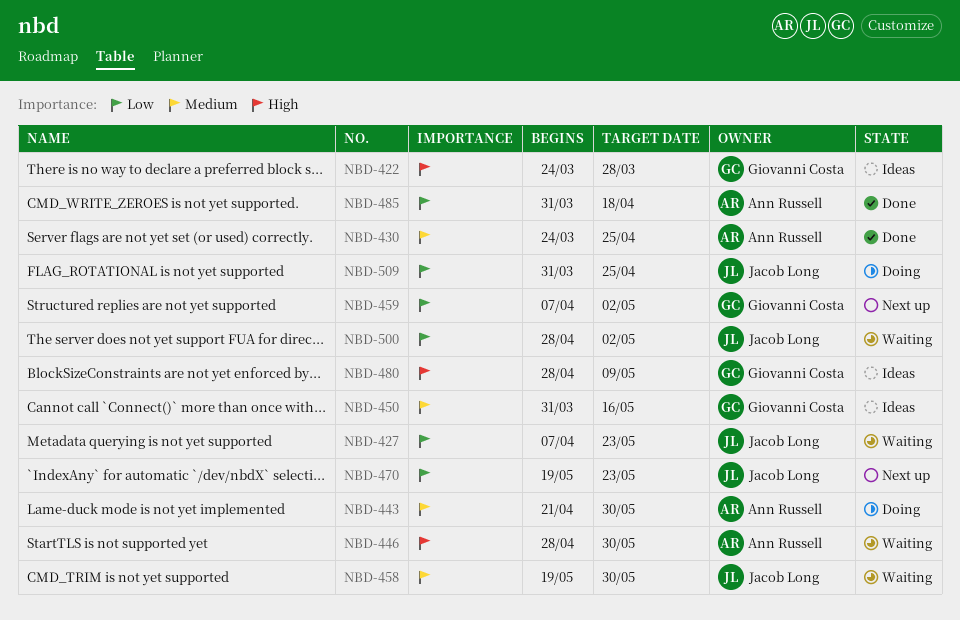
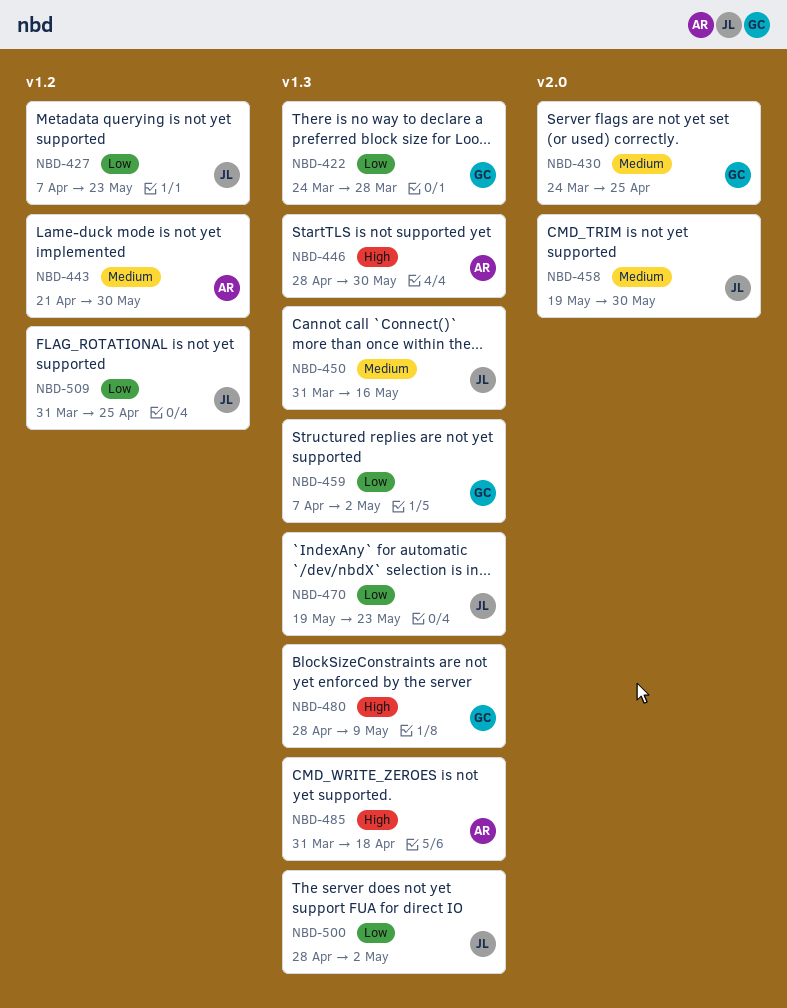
NBD-422, priority: High -> Low
NBD-430, owner: Ann Russell -> Giovanni Costa
NBD-450, owner: Giovanni Costa -> Jacob Long
NBD-485, priority: Low -> High

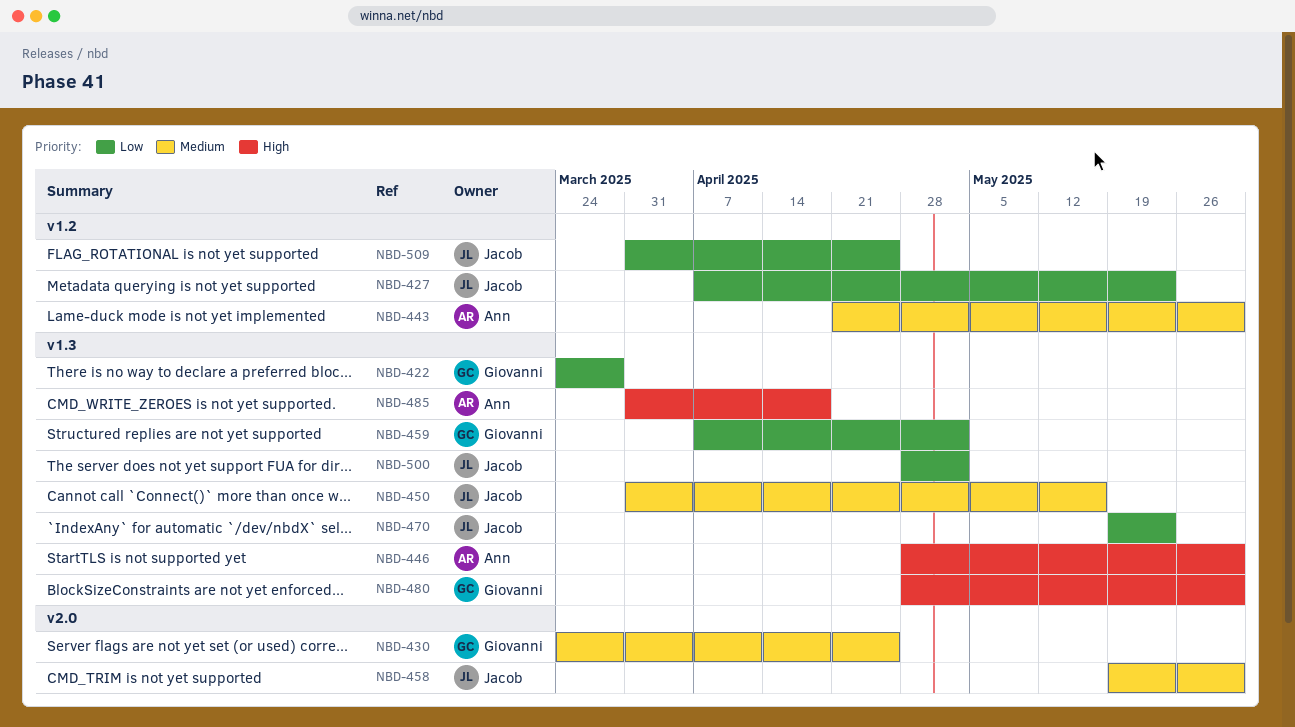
NBD-480, due: May 9 -> May 30

